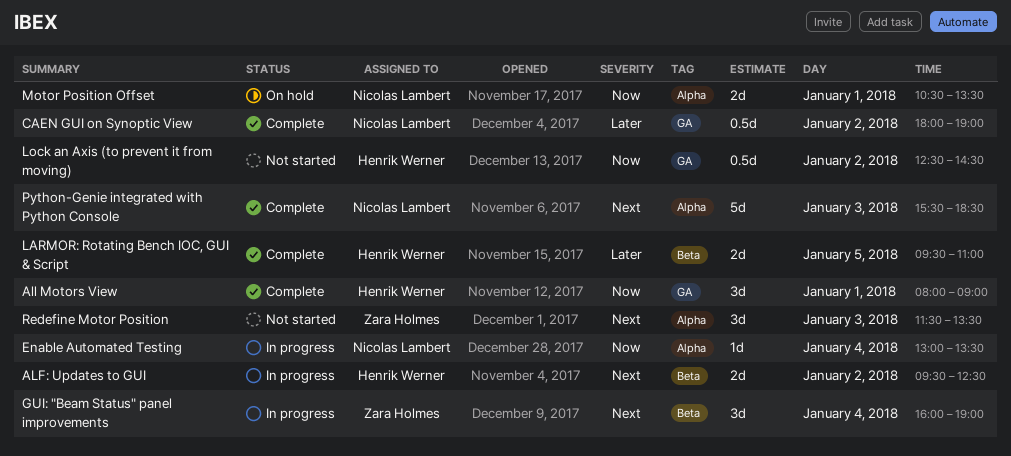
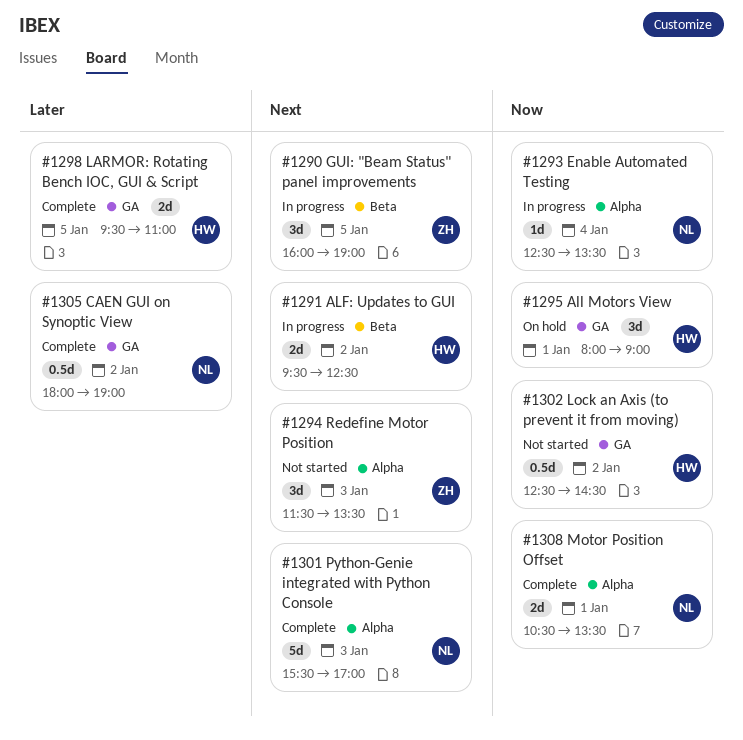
All Motors View, status: Complete -> On hold
Enable Automated Testing, begins: 13:00 -> 12:30
GUI: "Beam Status" panel improvements, day: Jan 4 -> Jan 5
LARMOR: Rotating Bench IOC, GUI & Script, label: Beta -> GA
Motor Position Offset, status: On hold -> Complete
Python-Genie integrated with Python Console, ends: 18:30 -> 17:00

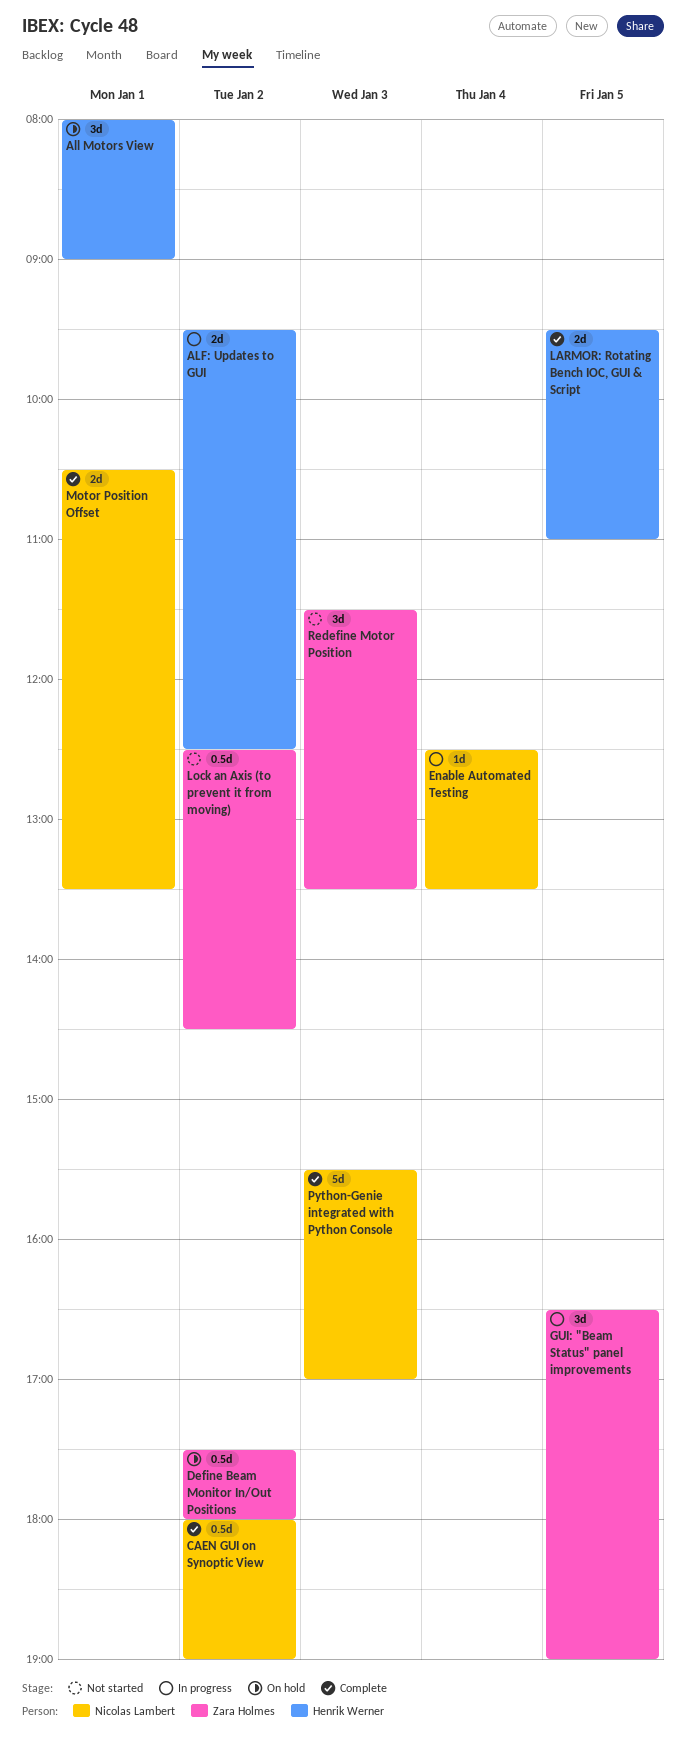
Define Beam Monitor In/Out Positions: none -> present
GUI: "Beam Status" panel improvements, begins: 16:00 -> 16:30
Lock an Axis (to prevent it from moving), owner: Henrik Werner -> Zara Holmes

